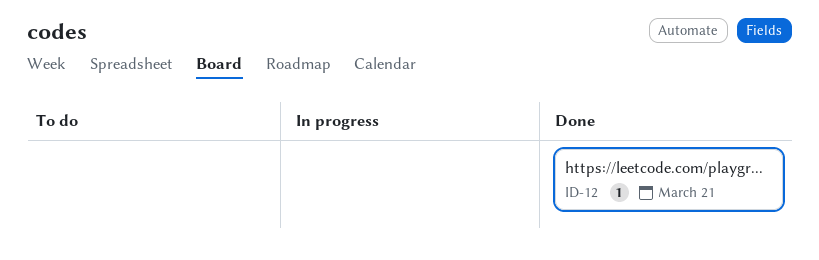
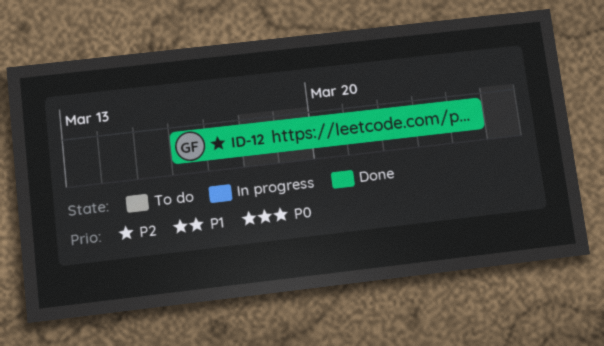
ID-12, due: Mar 21 -> Mar 24

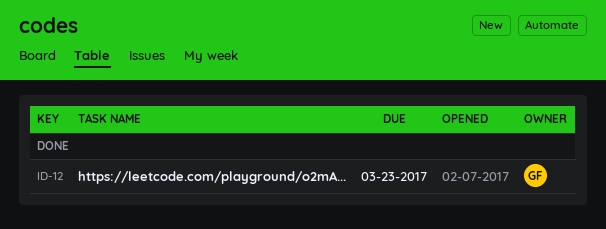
ID-12, due: Mar 24 -> Mar 23

